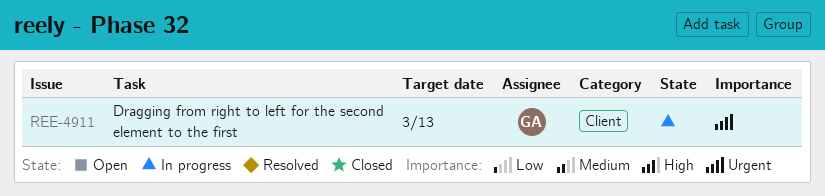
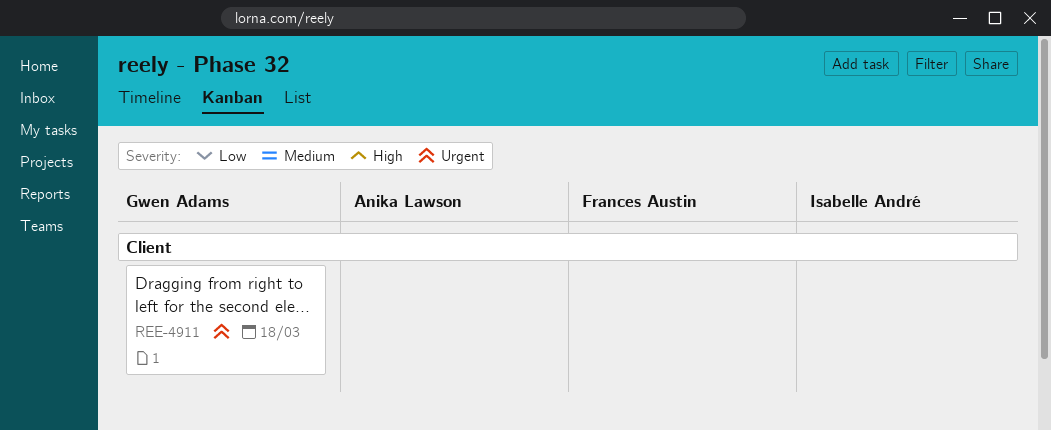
REE-4911, due: Mar 13 -> Mar 18

